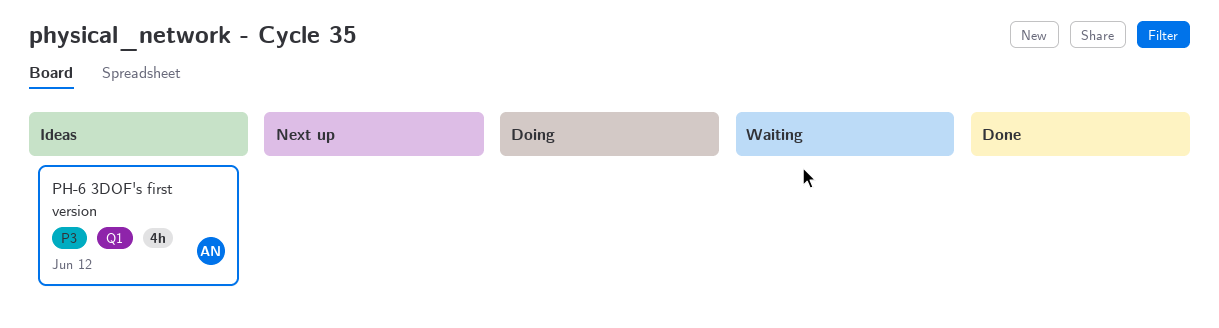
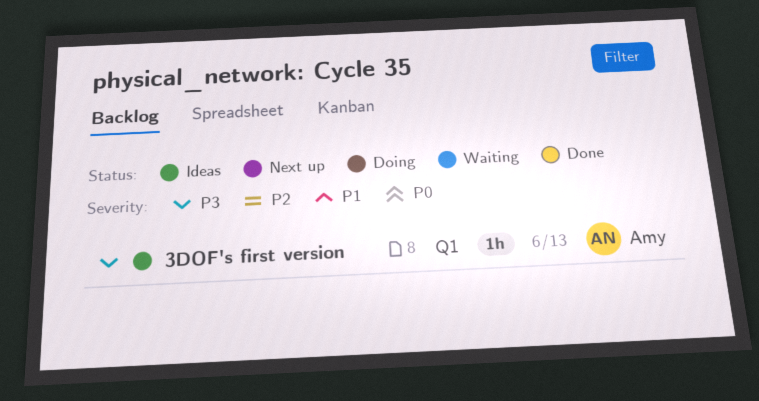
3DOF's first version, estimate: 4h -> 1h
3DOF's first version, due: Jun 12 -> Jun 13

